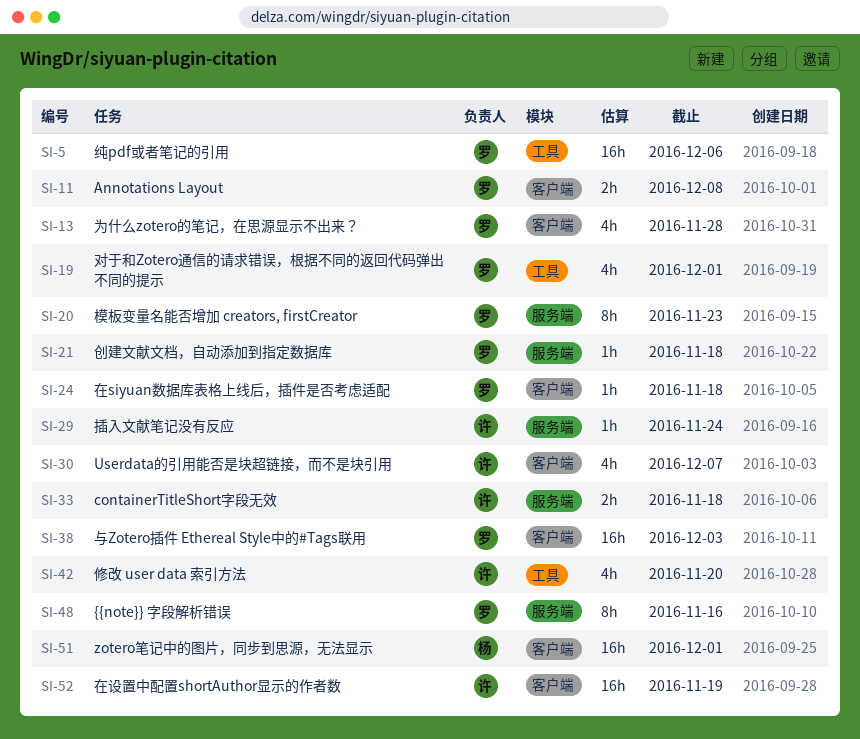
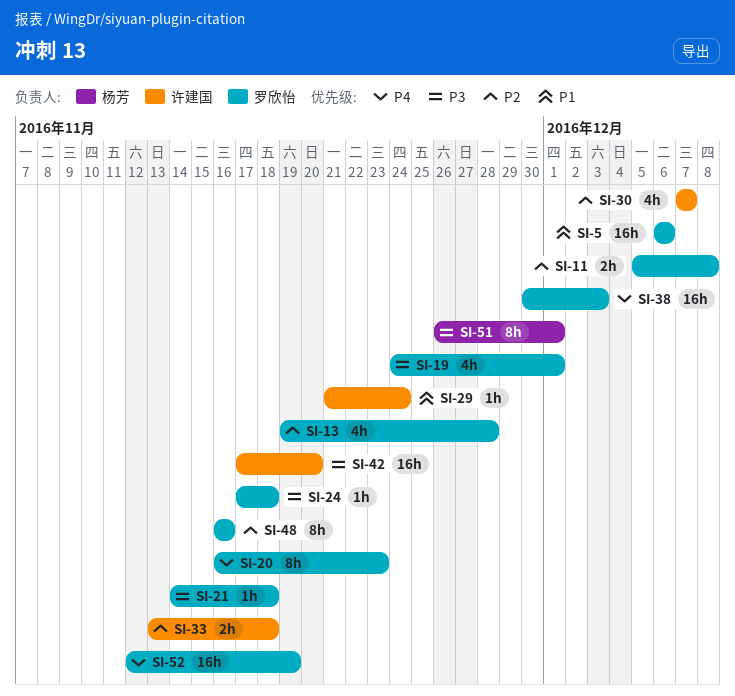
SI-42, estimate: 4h -> 16h
SI-51, estimate: 16h -> 8h
SI-52, owner: 许建国 -> 罗欣怡

